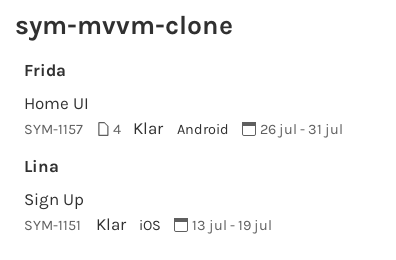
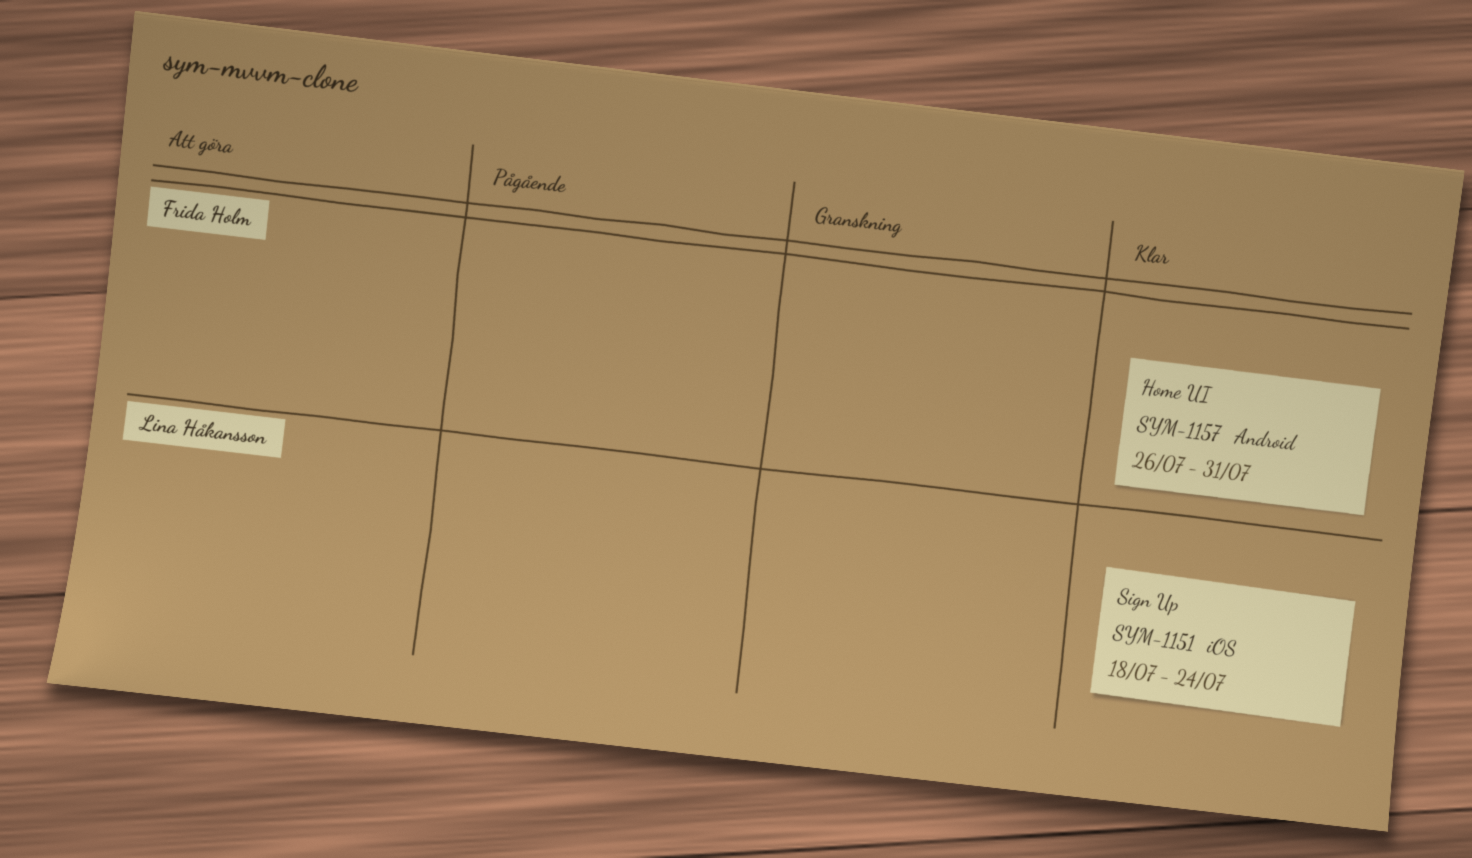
SYM-1151, start: Jul 13 -> Jul 18
SYM-1151, due: Jul 19 -> Jul 24

